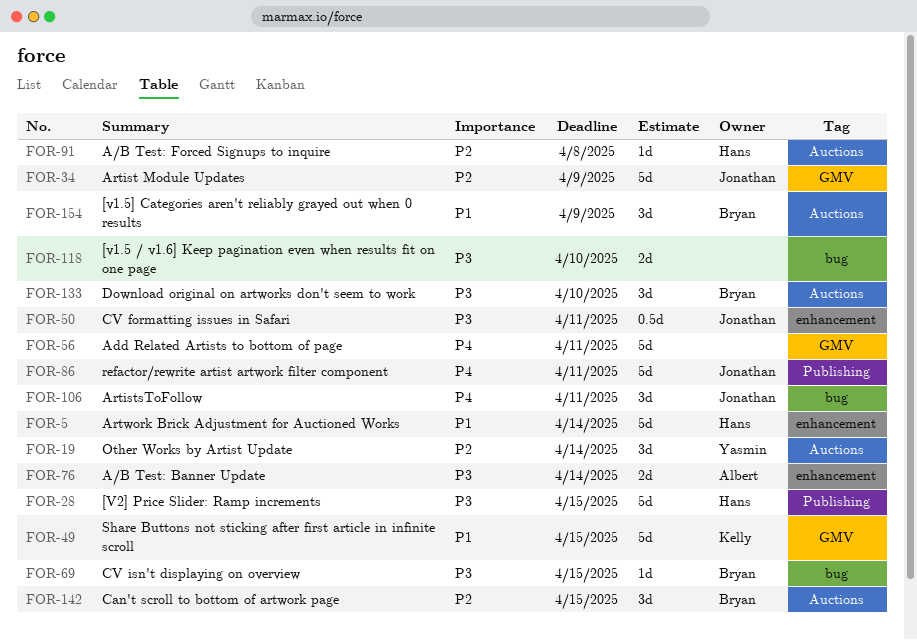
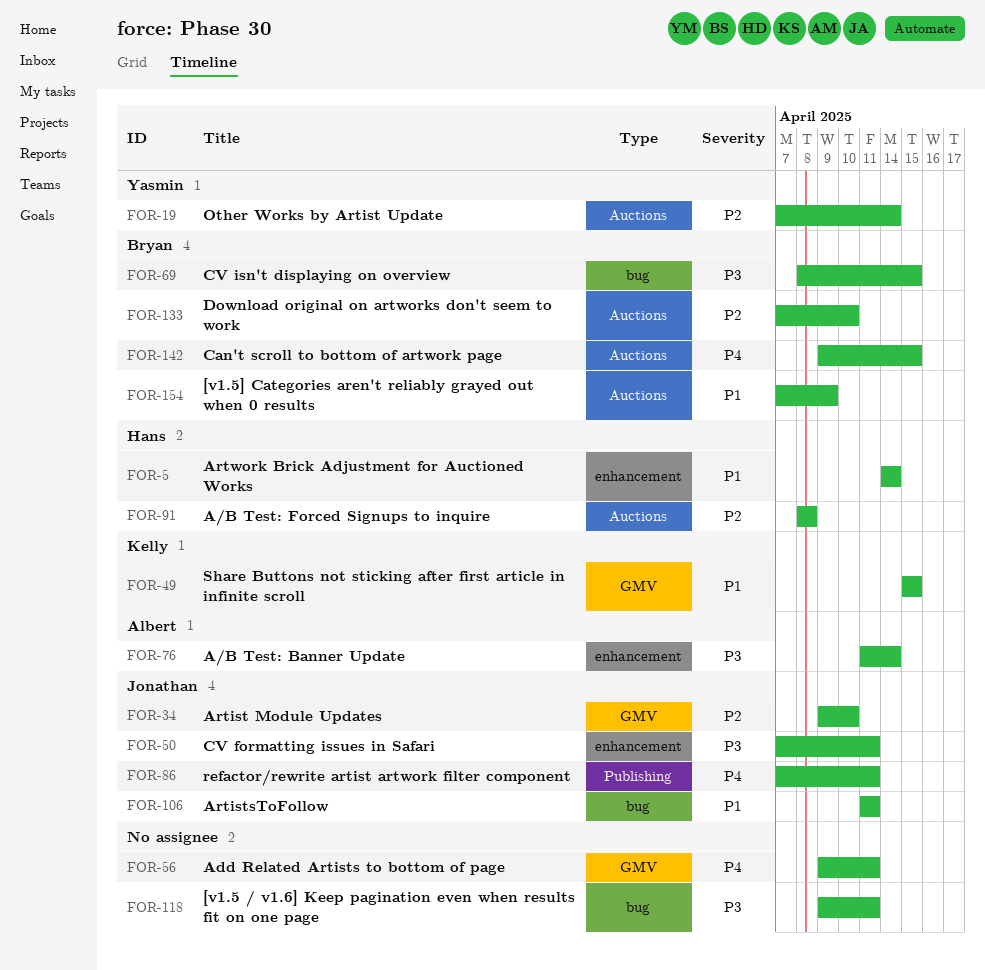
FOR-28: present -> none
FOR-34, due: Apr 9 -> Apr 10
FOR-106, priority: P4 -> P1
FOR-118, due: Apr 10 -> Apr 11
FOR-133, priority: P3 -> P2
FOR-142, priority: P2 -> P4

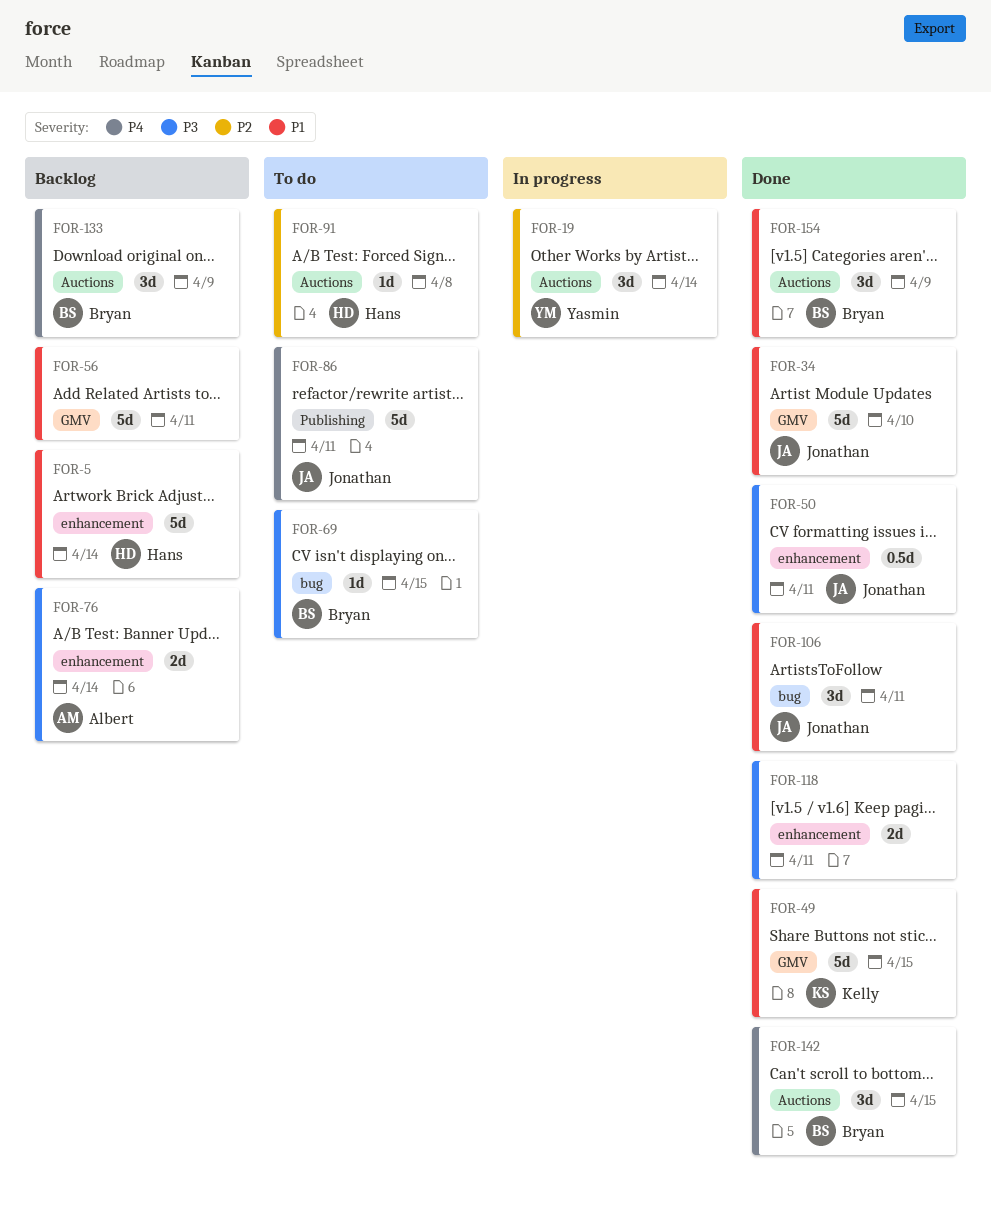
FOR-34, priority: P2 -> P1
FOR-56, priority: P4 -> P1
FOR-118, label: bug -> enhancement
FOR-133, priority: P2 -> P4
FOR-133, due: Apr 10 -> Apr 9

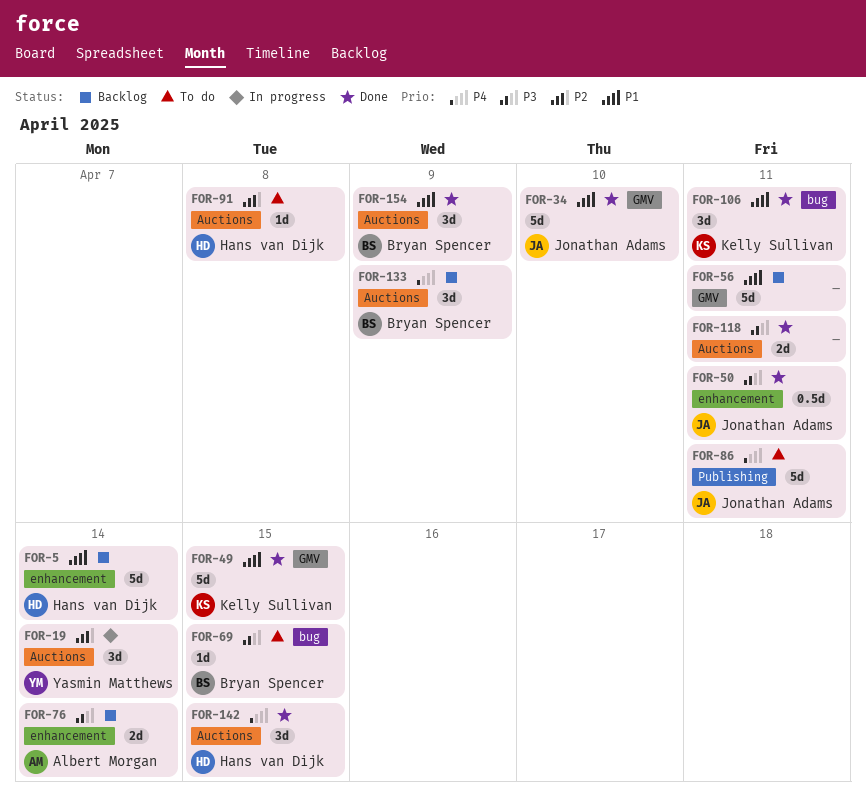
FOR-106, owner: Jonathan Adams -> Kelly Sullivan
FOR-118, label: enhancement -> Auctions
FOR-142, owner: Bryan Spencer -> Hans van Dijk

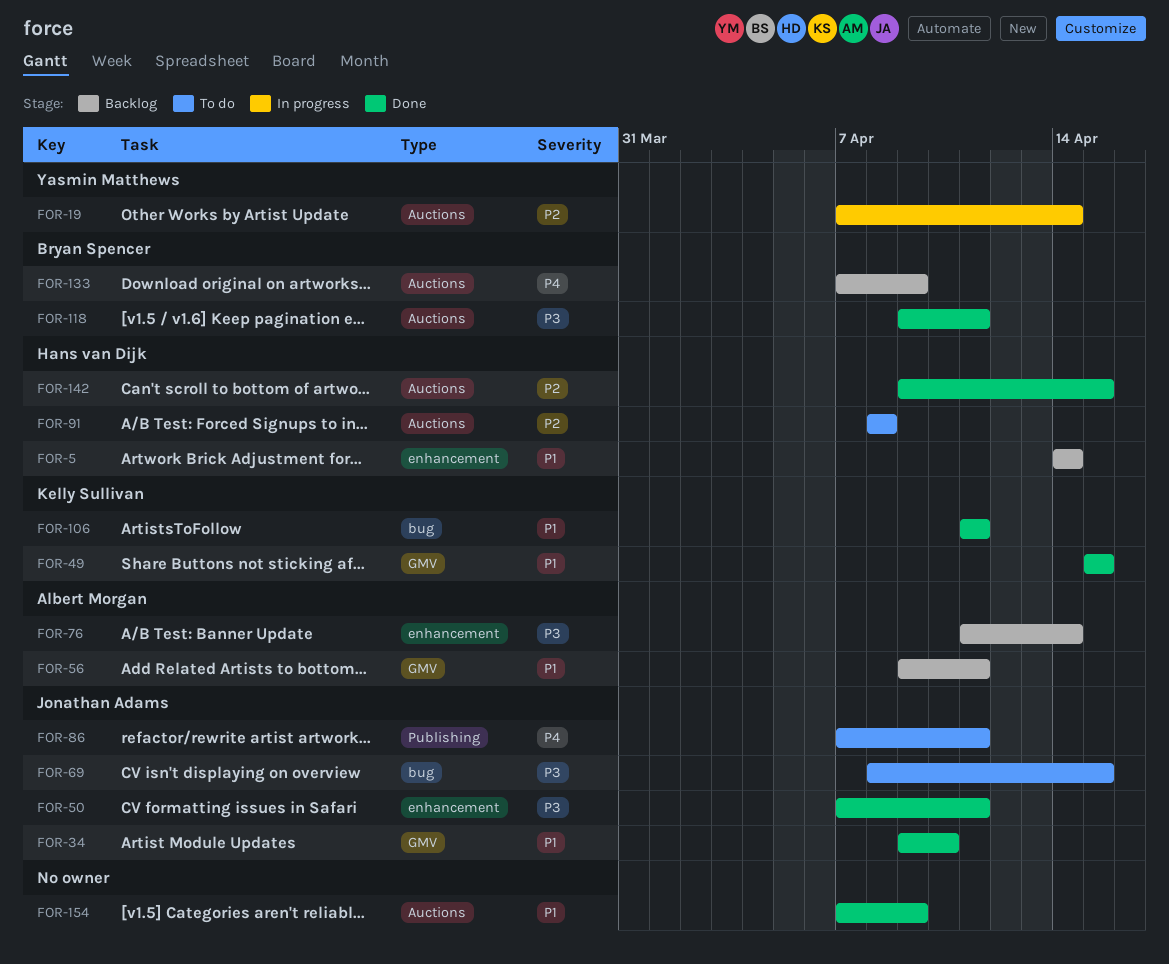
FOR-56, owner: none -> Albert Morgan
FOR-69, owner: Bryan Spencer -> Jonathan Adams
FOR-118, owner: none -> Bryan Spencer
FOR-142, priority: P4 -> P2
FOR-154, owner: Bryan Spencer -> none

